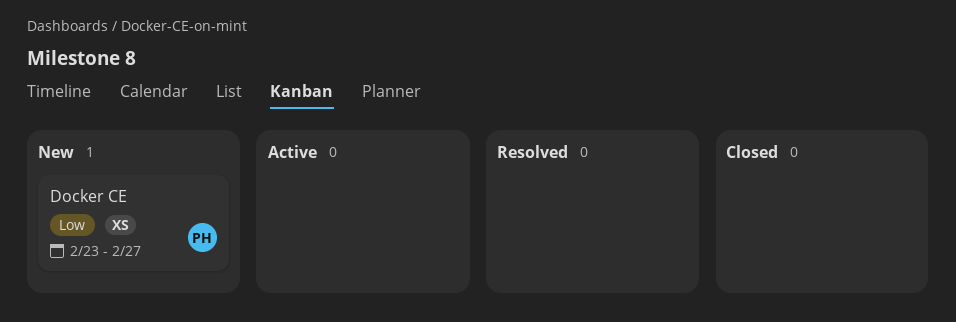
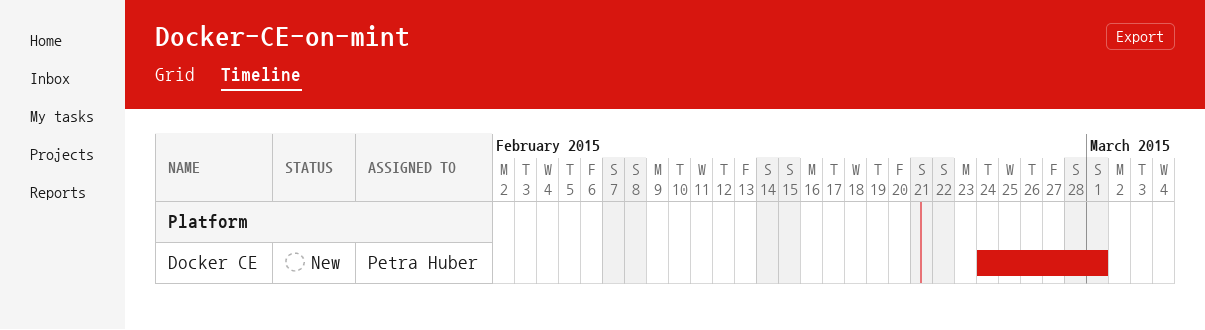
Docker CE, start: Feb 23 -> Feb 24
Docker CE, due: Feb 27 -> Mar 1

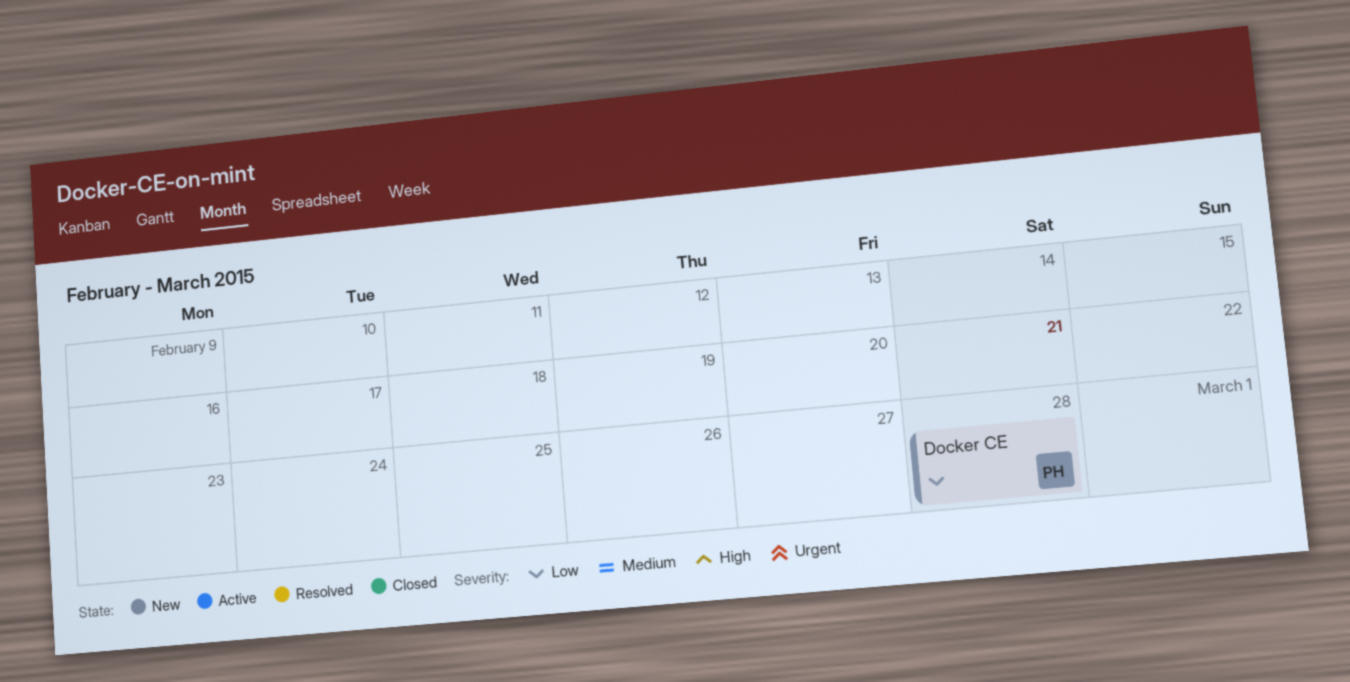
Docker CE, due: Mar 1 -> Feb 28

